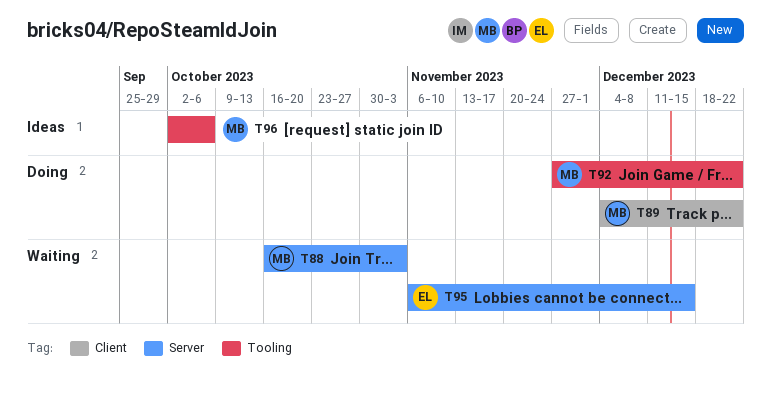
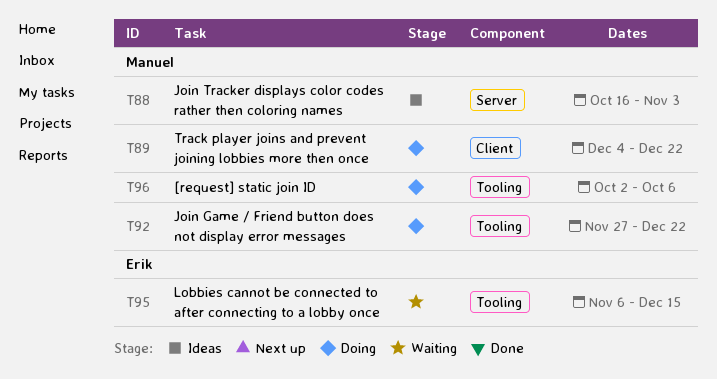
T88, status: Waiting -> Ideas
T95, label: Server -> Tooling
T96, status: Ideas -> Doing

